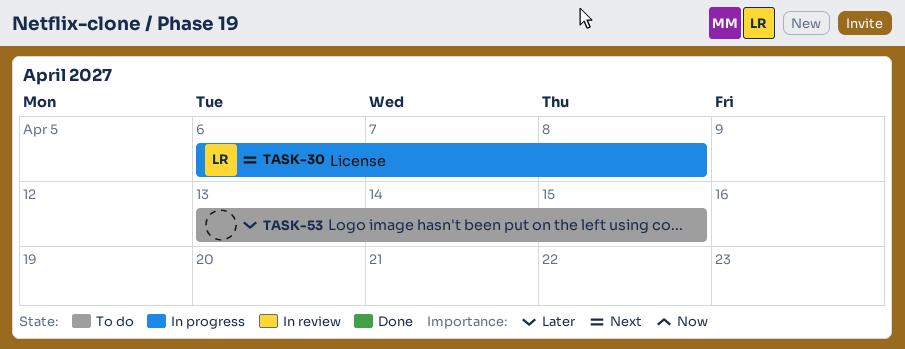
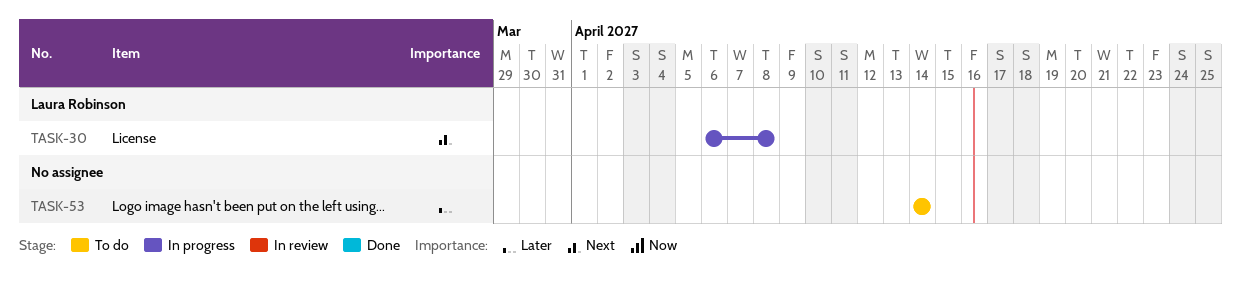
TASK-53, start: Apr 13 -> Apr 14
TASK-53, due: Apr 15 -> Apr 14

